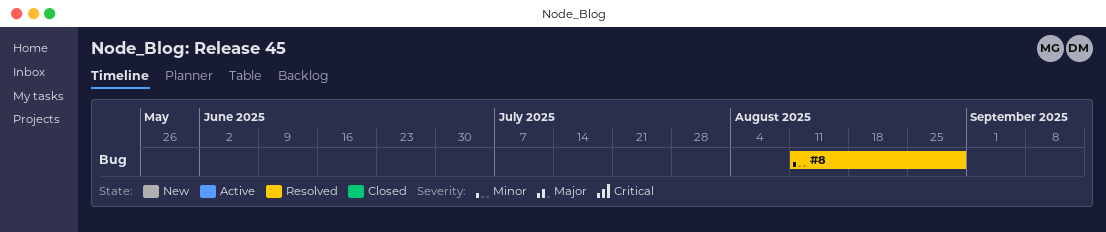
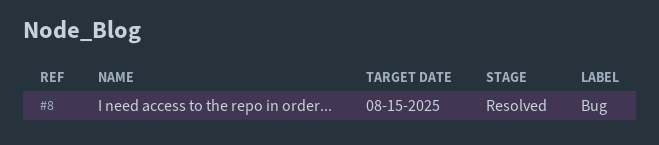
#8, due: Aug 29 -> Aug 15

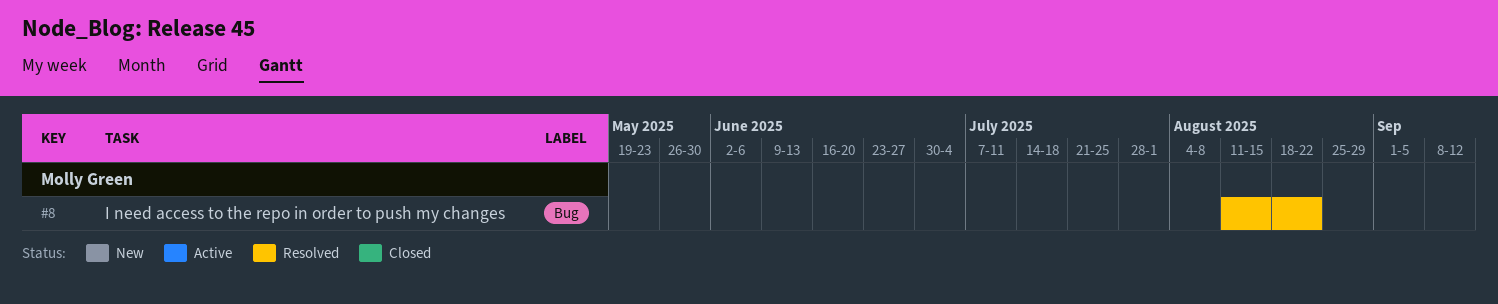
#8, due: Aug 15 -> Aug 22

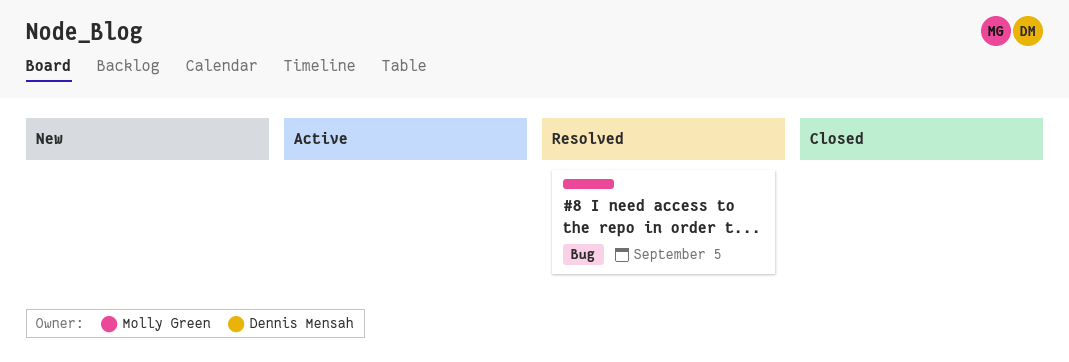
#8, due: Aug 22 -> Sep 5

